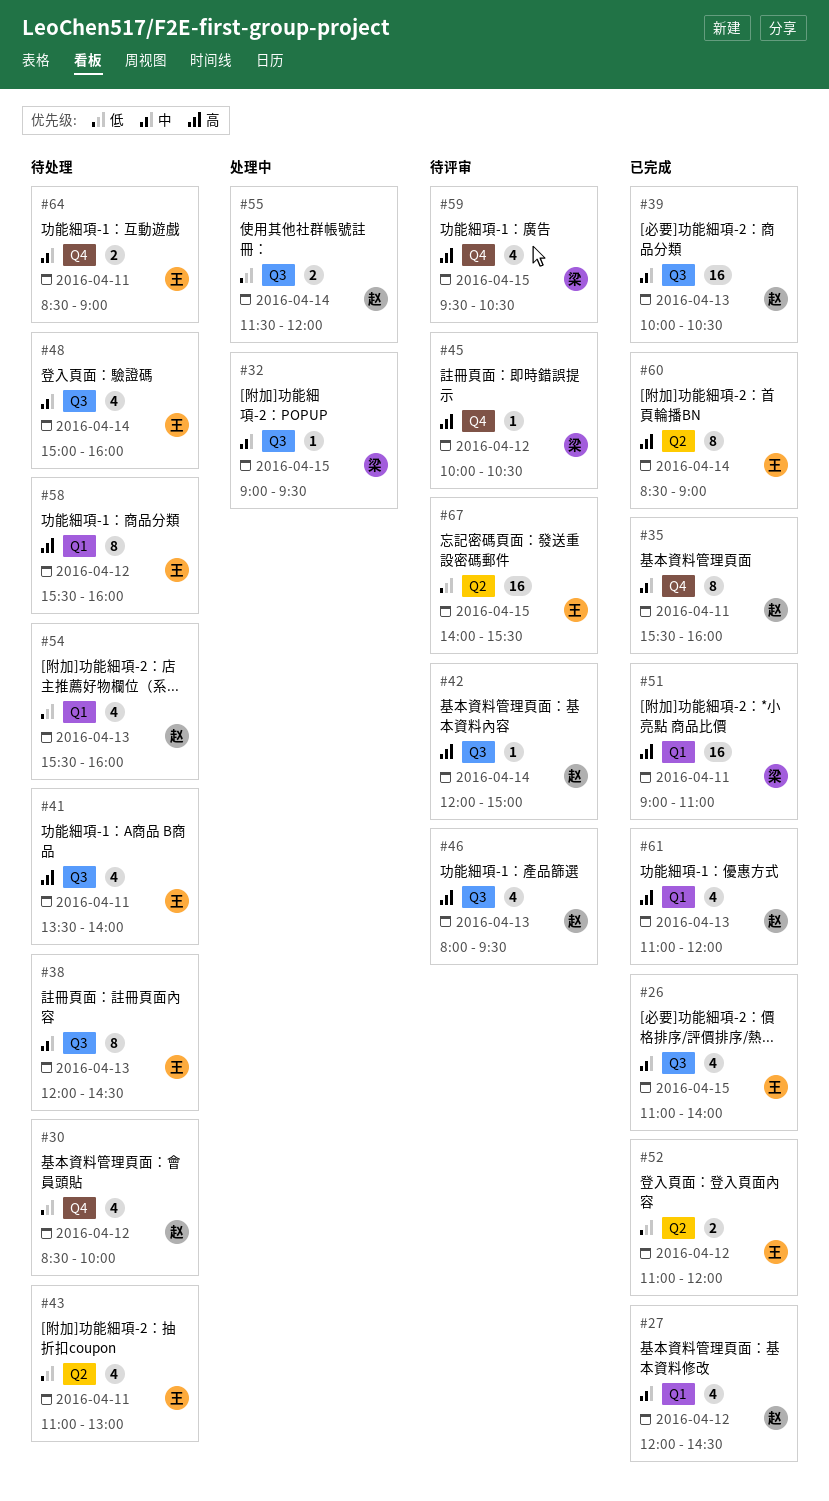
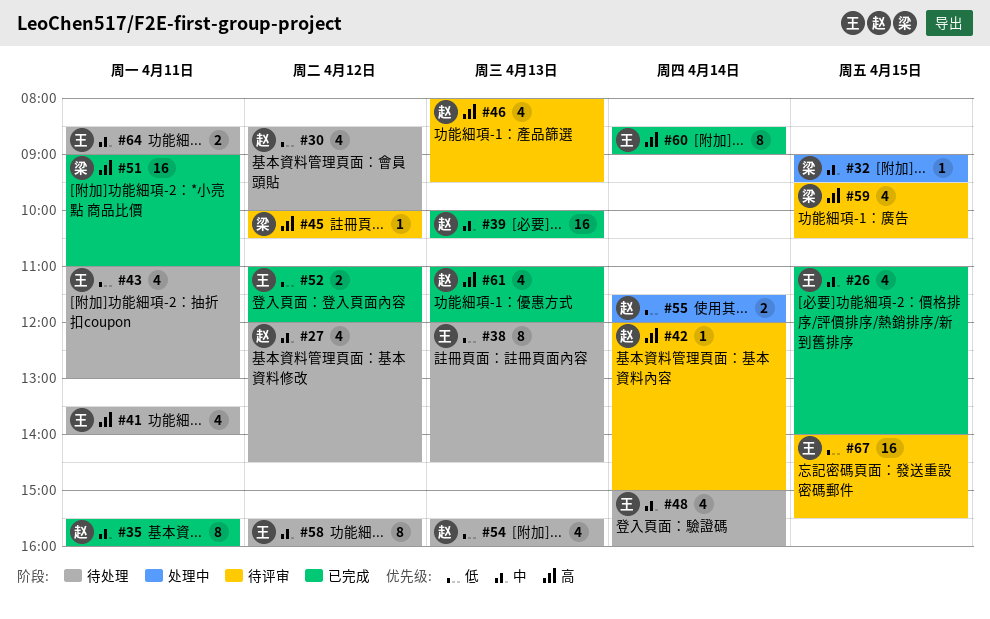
#27, status: 已完成 -> 待处理
#38, priority: 中 -> 低
#58, priority: 高 -> 中

